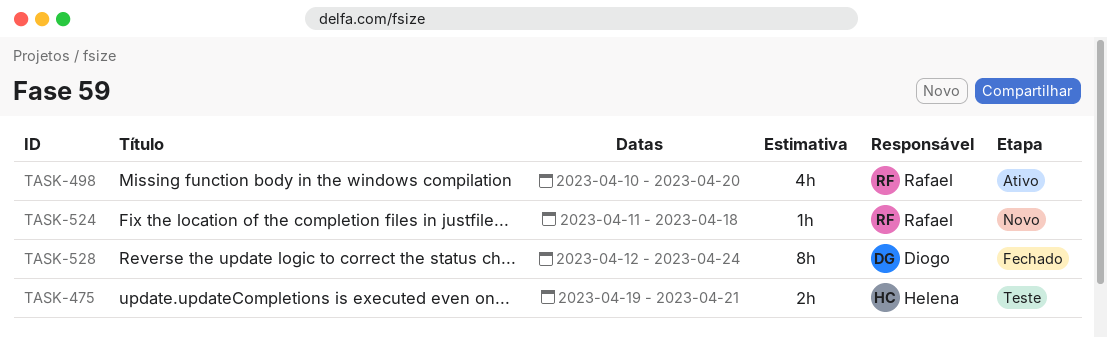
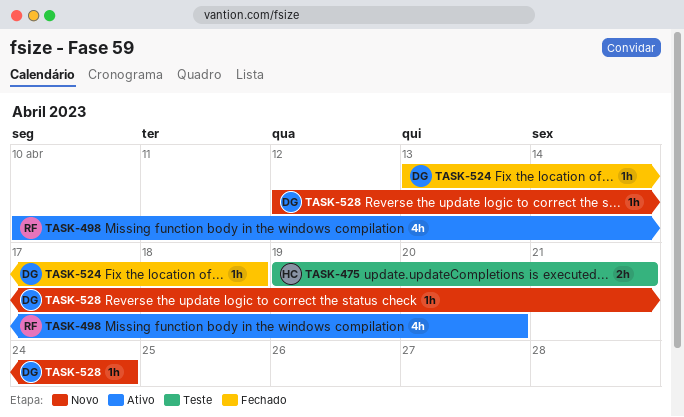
TASK-524, status: Novo -> Fechado
TASK-524, owner: Rafael -> Diogo
TASK-524, start: Apr 11 -> Apr 13
TASK-528, status: Fechado -> Novo
TASK-528, estimate: 8h -> 1h

